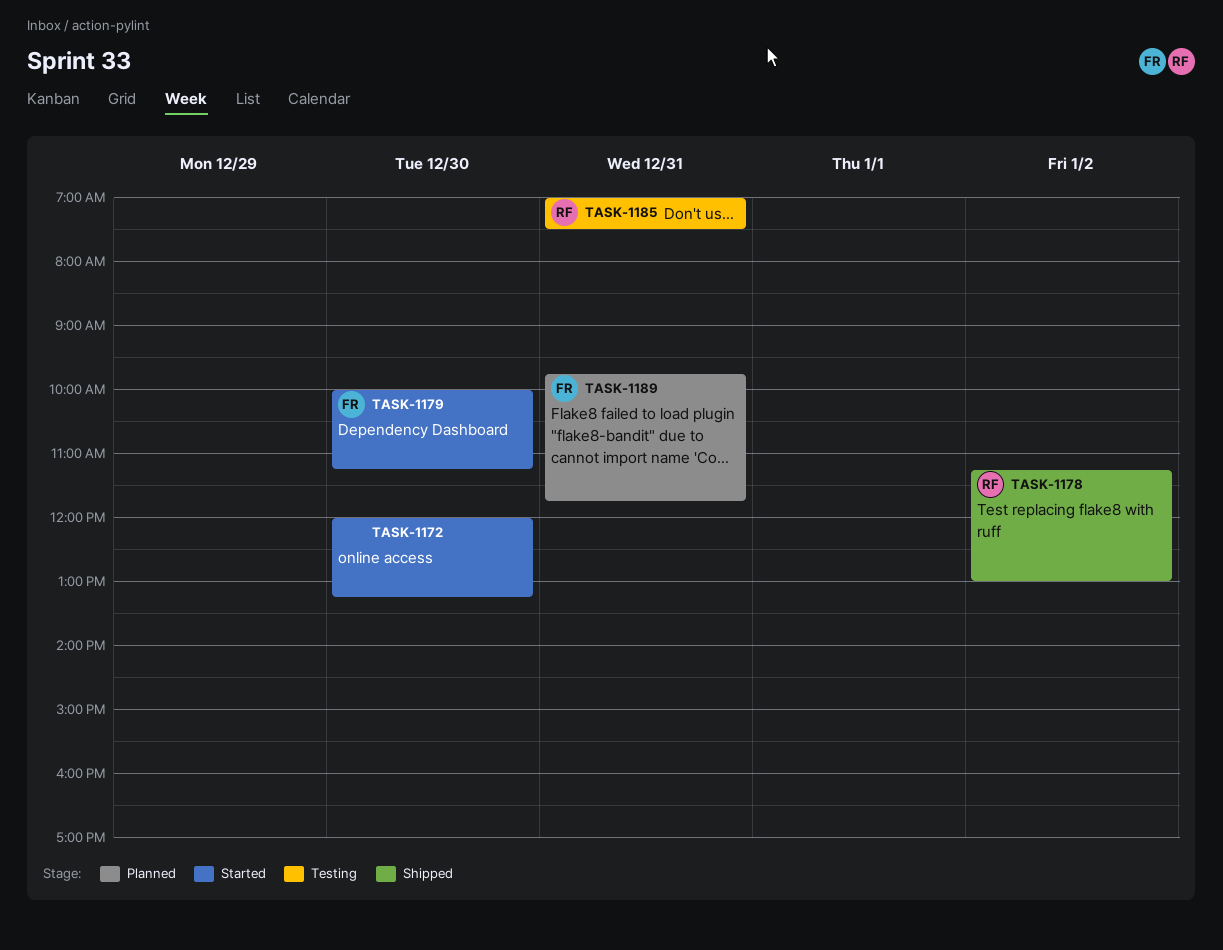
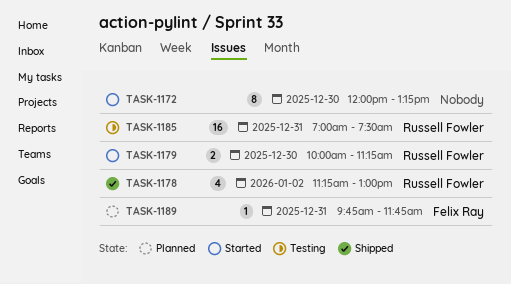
TASK-1179, owner: Felix Ray -> Russell Fowler

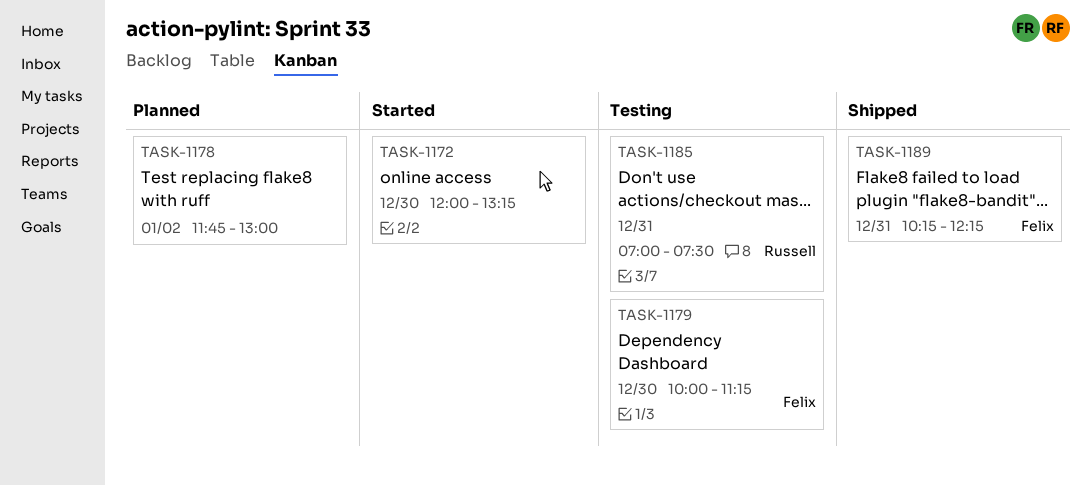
TASK-1178, status: Shipped -> Planned
TASK-1178, owner: Russell Fowler -> none
TASK-1178, begins: 11:15 -> 11:45
TASK-1179, status: Started -> Testing
TASK-1179, owner: Russell Fowler -> Felix Ray
TASK-1189, status: Planned -> Shipped
TASK-1189, begins: 09:45 -> 10:15
TASK-1189, ends: 11:45 -> 12:15

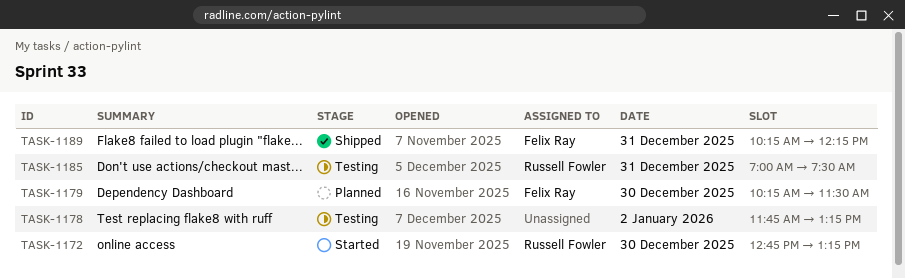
TASK-1172, owner: none -> Russell Fowler
TASK-1172, begins: 12:00 -> 12:45
TASK-1178, status: Planned -> Testing
TASK-1178, ends: 13:00 -> 13:15
TASK-1179, status: Testing -> Planned
TASK-1179, begins: 10:00 -> 10:15
TASK-1179, ends: 11:15 -> 11:30

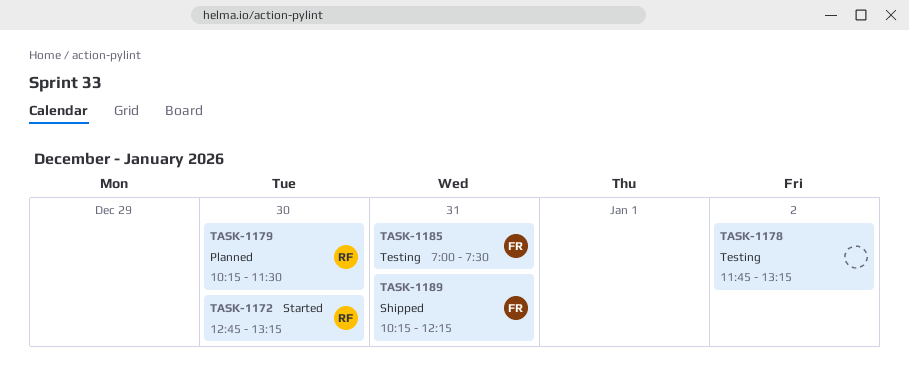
TASK-1179, owner: Felix Ray -> Russell Fowler
TASK-1185, owner: Russell Fowler -> Felix Ray

